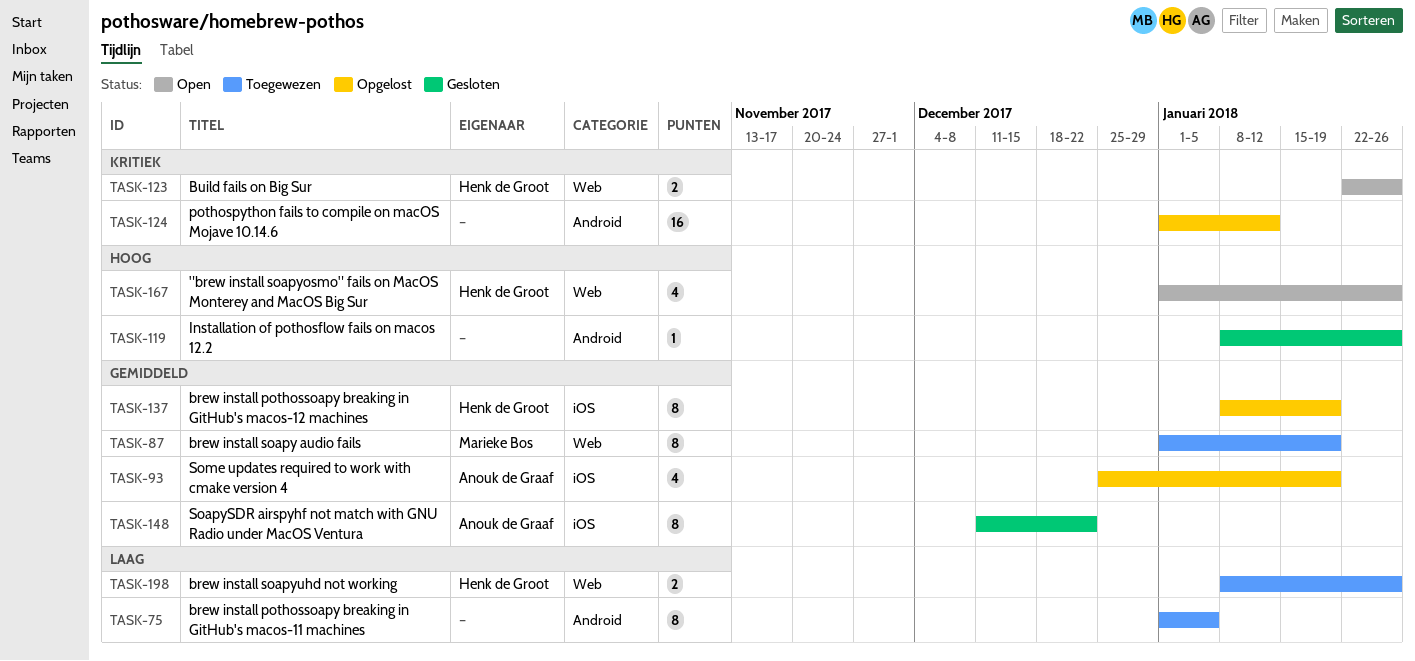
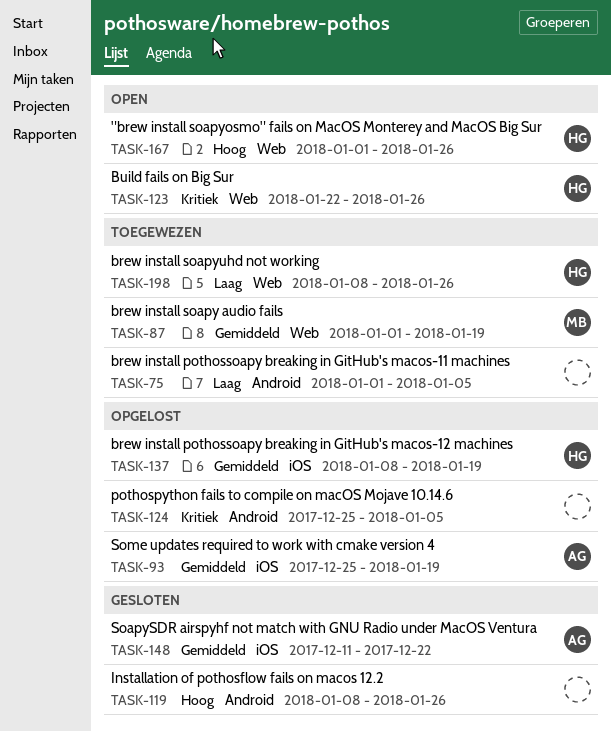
TASK-124, start: Jan 1 -> Dec 25
TASK-124, due: Jan 12 -> Jan 5

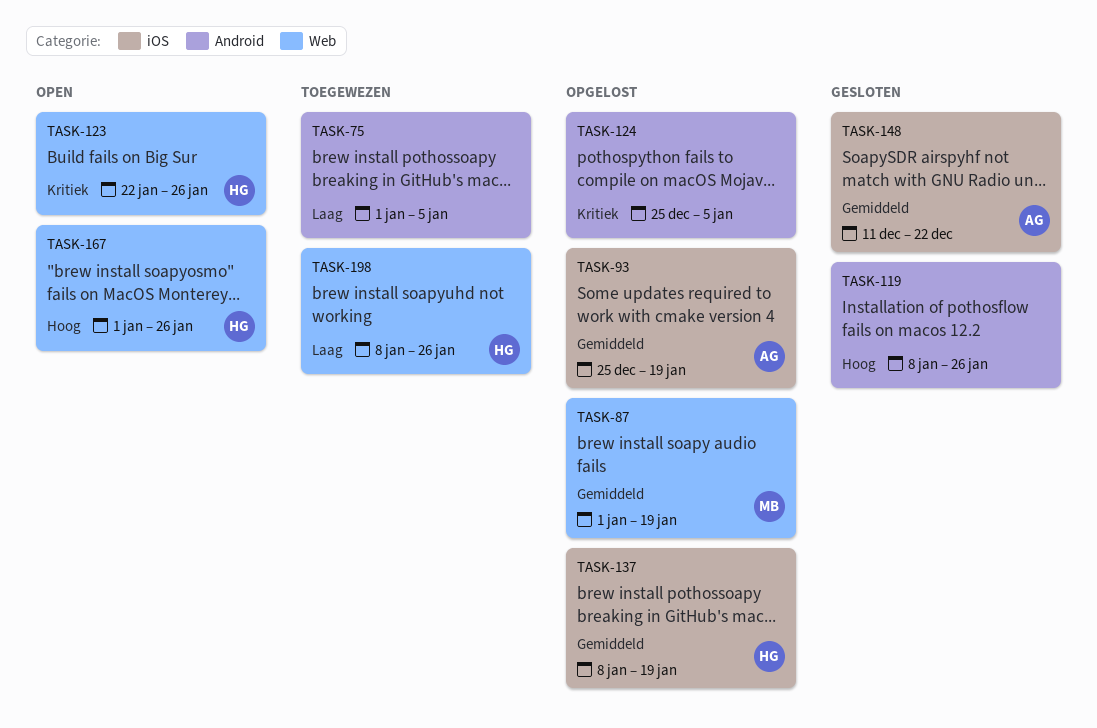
TASK-87, status: Toegewezen -> Opgelost

